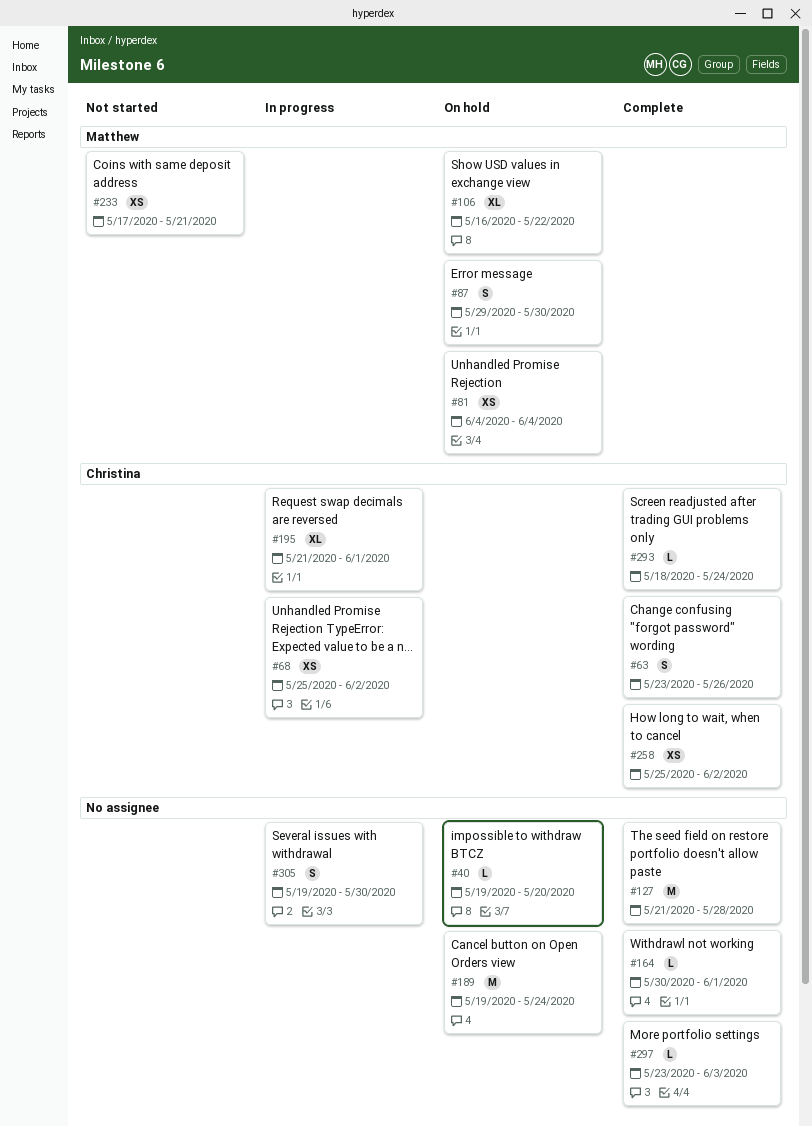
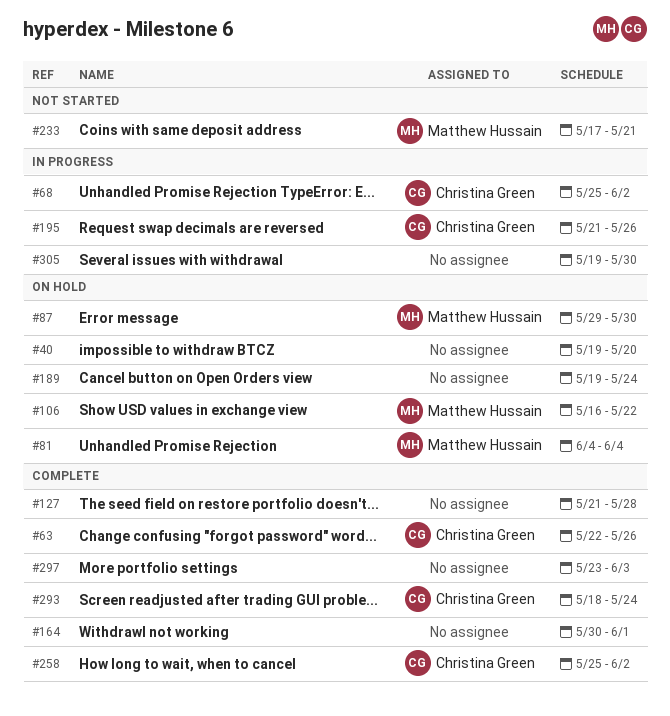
#63, start: May 23 -> May 22
#195, due: Jun 1 -> May 26

